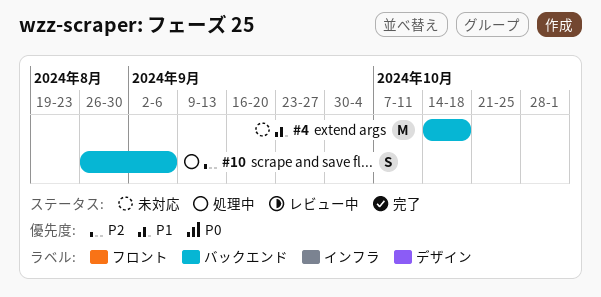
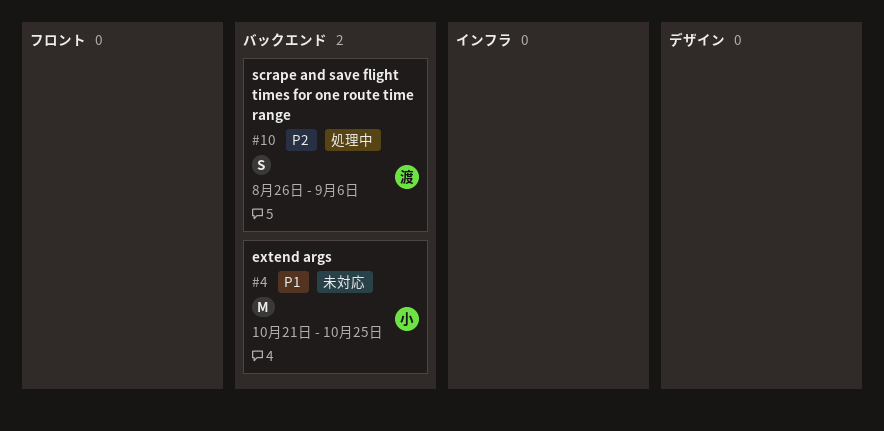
#4, start: Oct 14 -> Oct 21
#4, due: Oct 18 -> Oct 25

